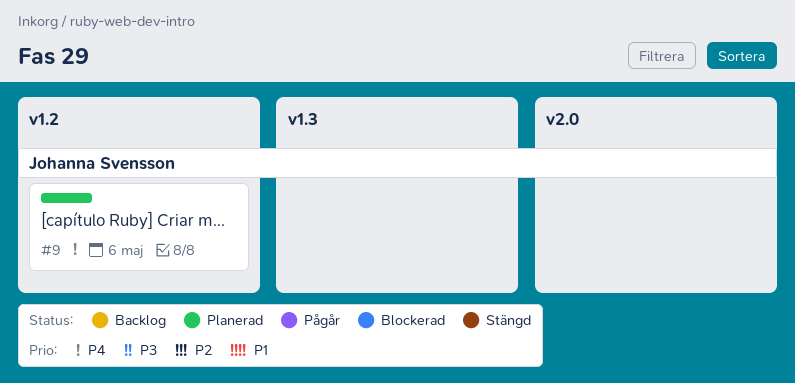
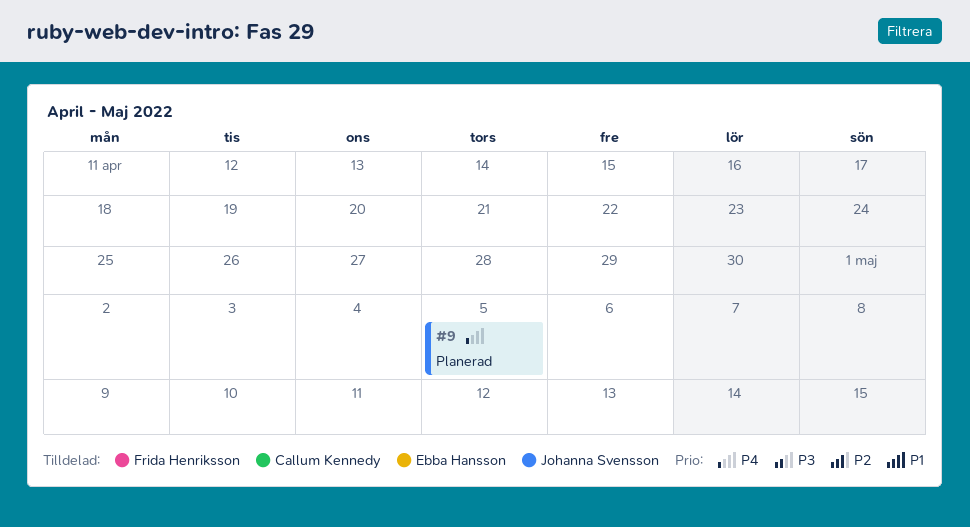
#9, due: May 6 -> May 5

